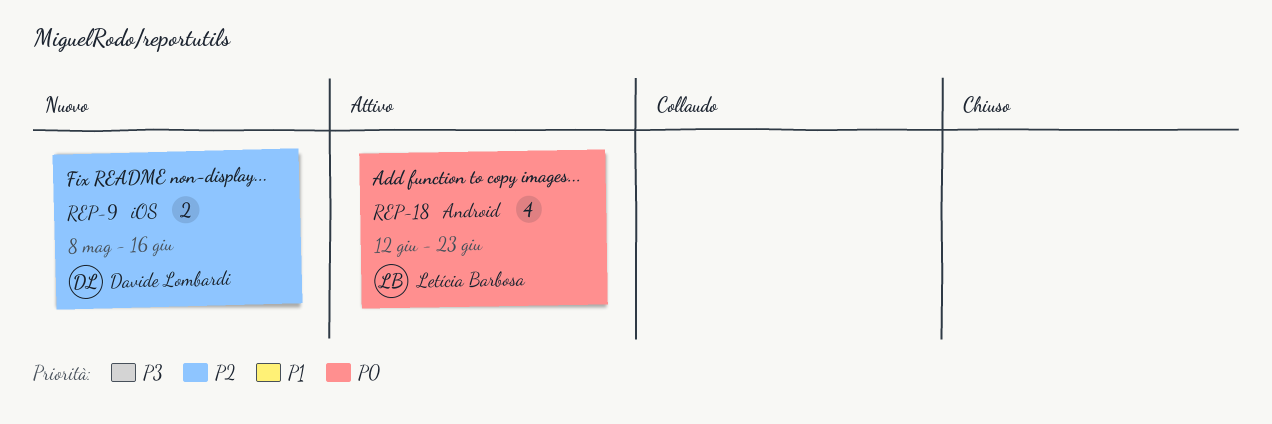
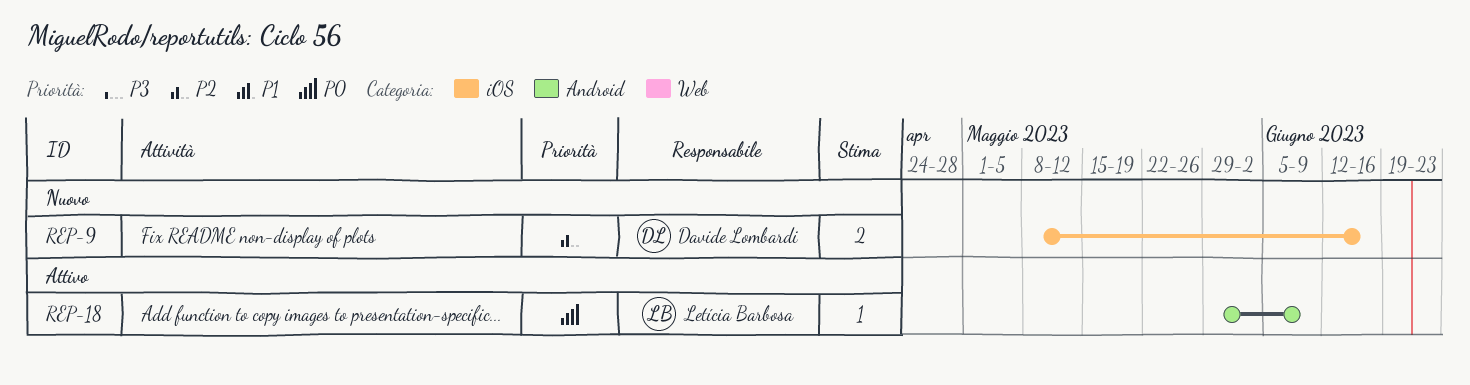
REP-18, estimate: 4 -> 1
REP-18, start: Jun 12 -> May 29
REP-18, due: Jun 23 -> Jun 9

